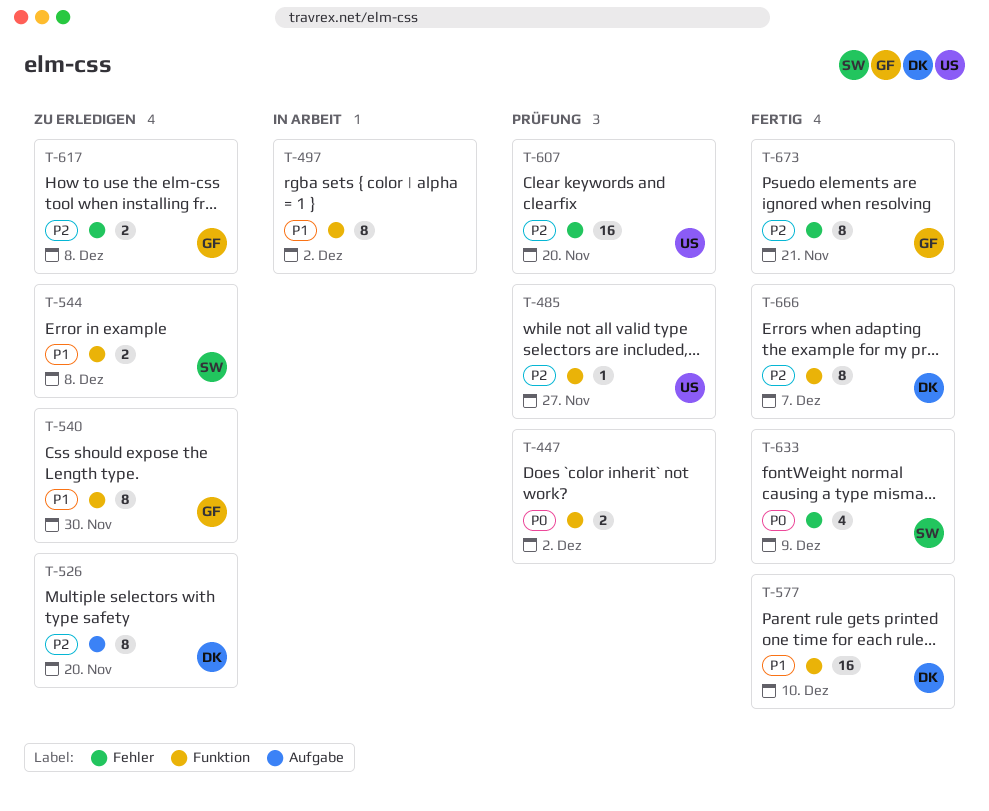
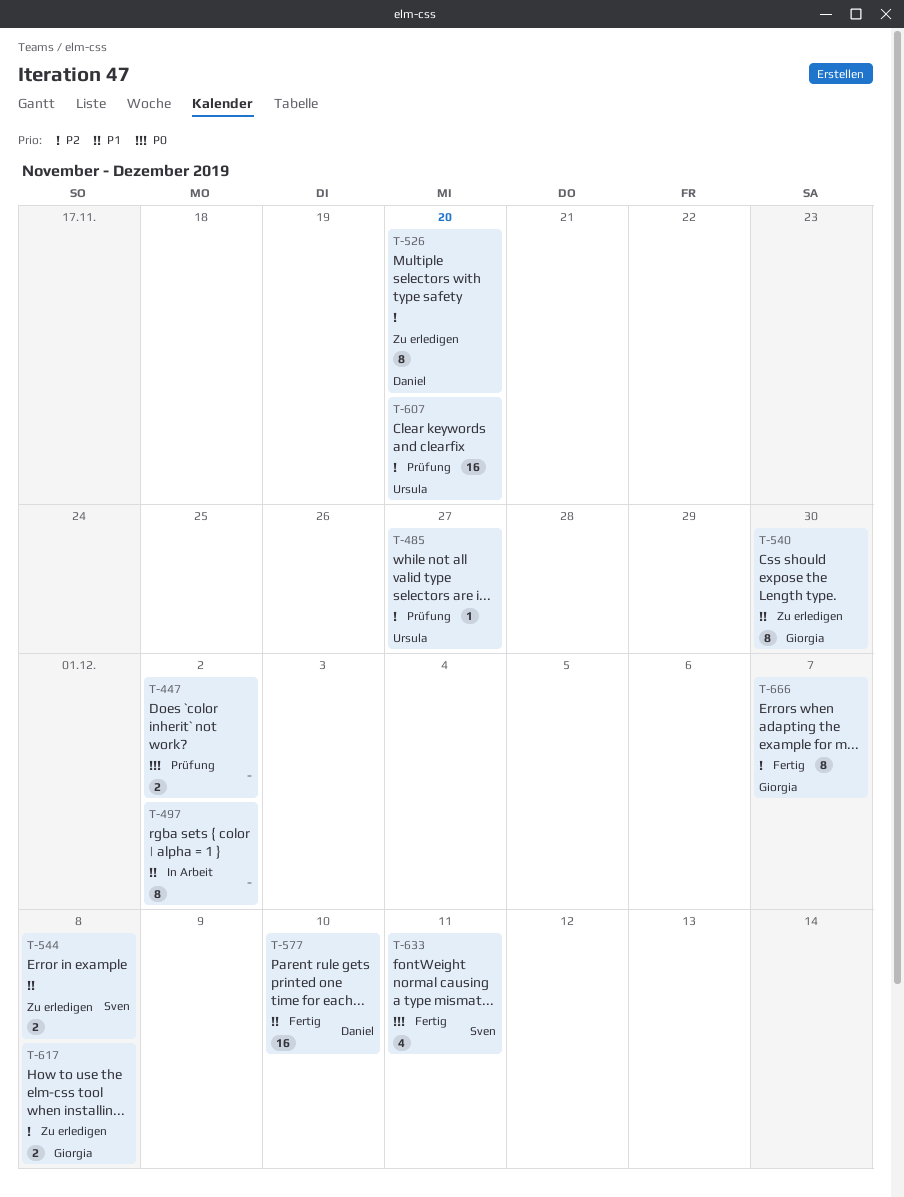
T-633, due: Dec 9 -> Dec 11
T-666, owner: Daniel -> Giorgia
T-673: present -> none

